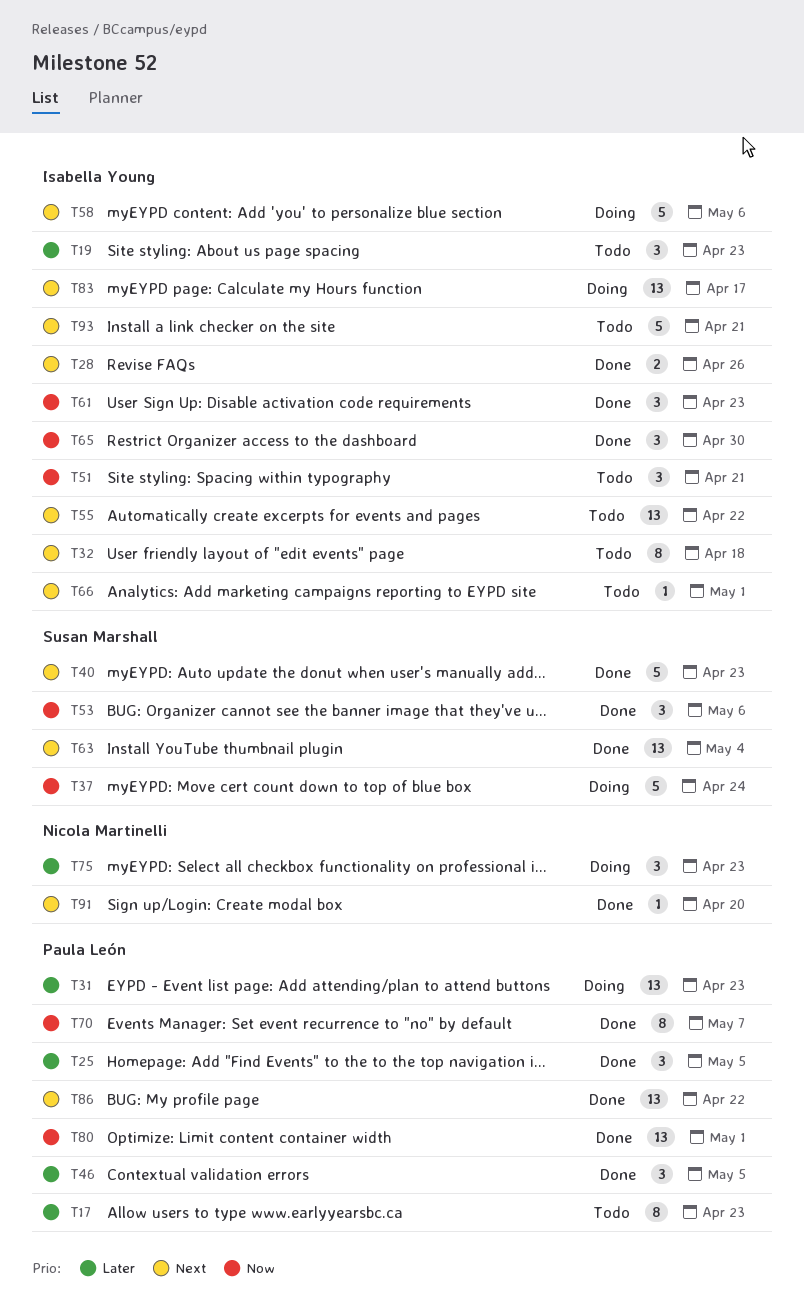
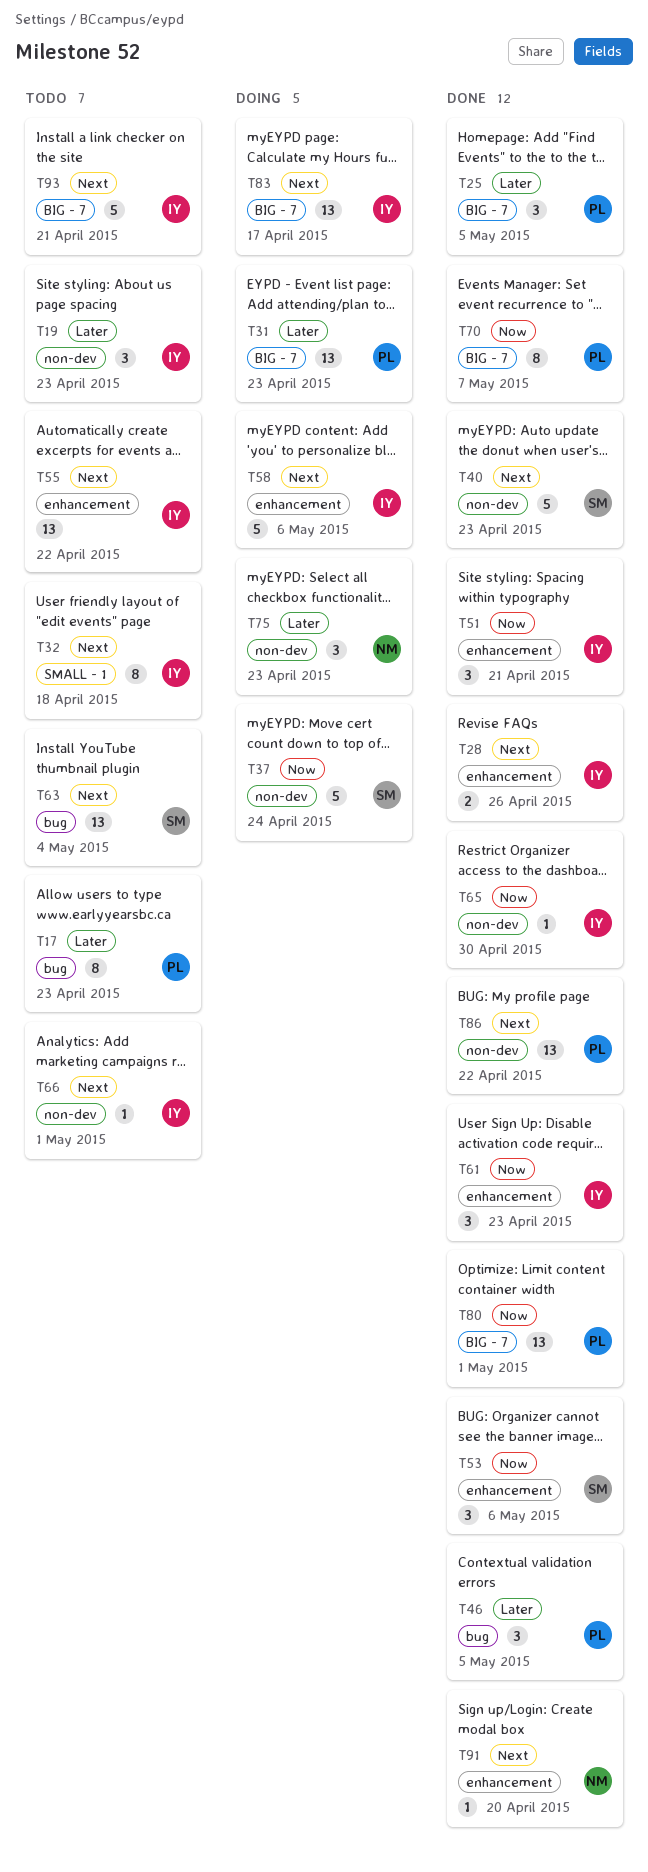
T51, status: Todo -> Done
T63, status: Done -> Todo
T65, estimate: 3 -> 1

